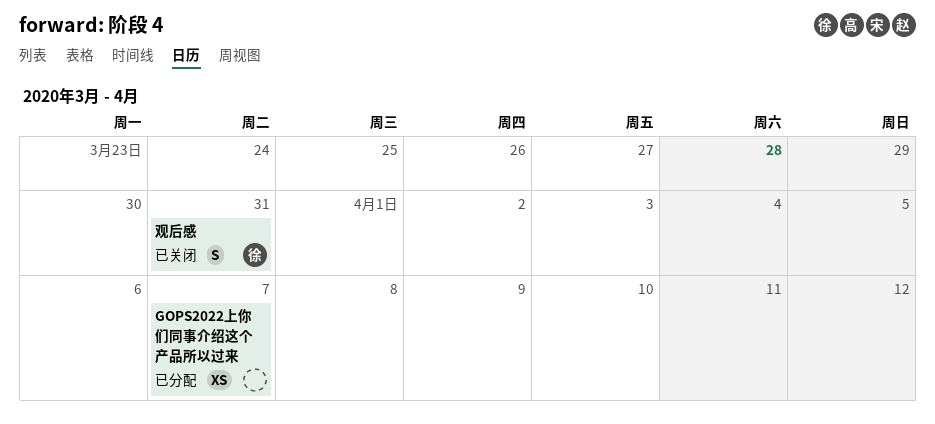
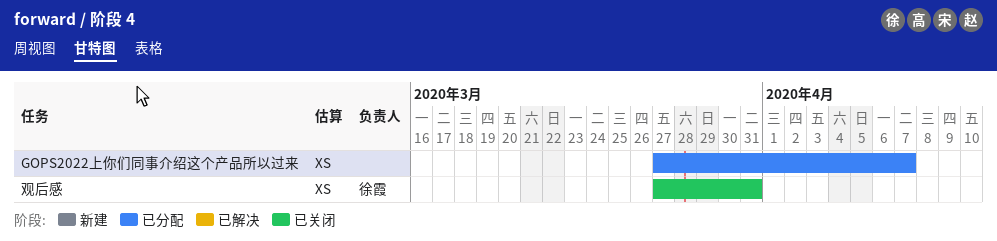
观后感, estimate: S -> XS

